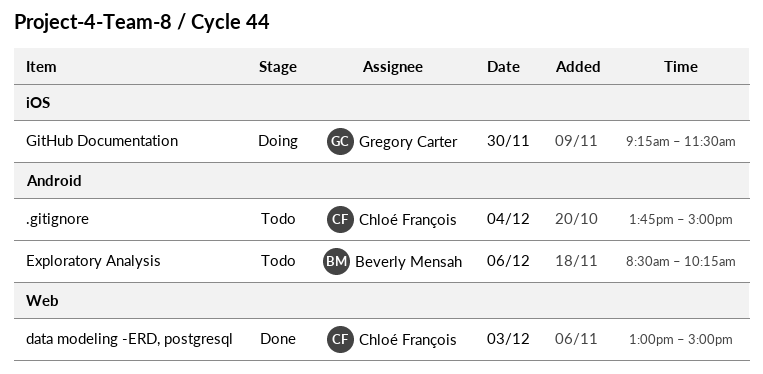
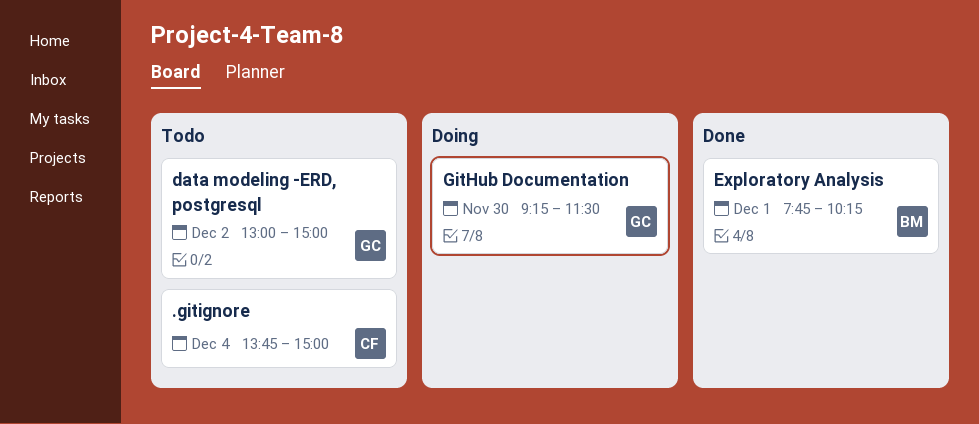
data modeling -ERD, postgresql, status: Done -> Todo
data modeling -ERD, postgresql, owner: Chloé François -> Gregory Carter
data modeling -ERD, postgresql, day: Dec 3 -> Dec 2
Exploratory Analysis, status: Todo -> Done
Exploratory Analysis, day: Dec 6 -> Dec 1
Exploratory Analysis, begins: 08:30 -> 07:45

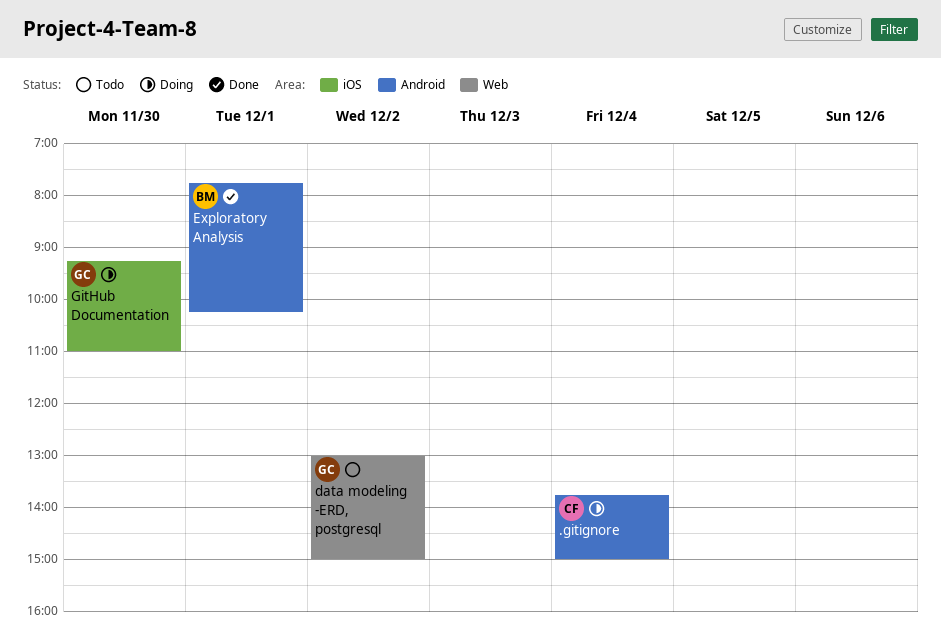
.gitignore, status: Todo -> Doing
GitHub Documentation, ends: 11:30 -> 11:00

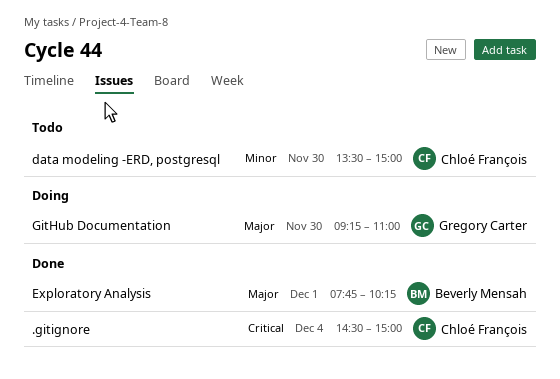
.gitignore, status: Doing -> Done
.gitignore, begins: 13:45 -> 14:30
data modeling -ERD, postgresql, owner: Gregory Carter -> Chloé François
data modeling -ERD, postgresql, day: Dec 2 -> Nov 30
data modeling -ERD, postgresql, begins: 13:00 -> 13:30

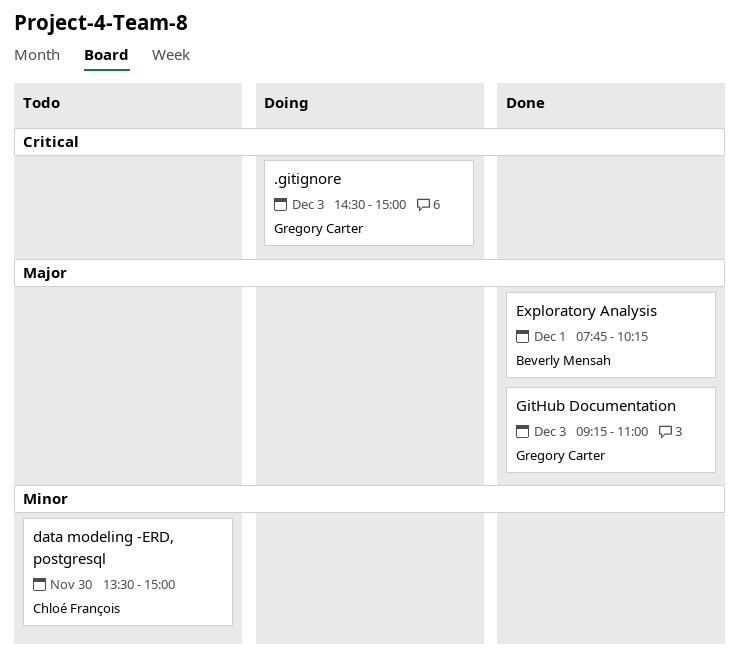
.gitignore, status: Done -> Doing
.gitignore, owner: Chloé François -> Gregory Carter
.gitignore, day: Dec 4 -> Dec 3
GitHub Documentation, status: Doing -> Done
GitHub Documentation, day: Nov 30 -> Dec 3

